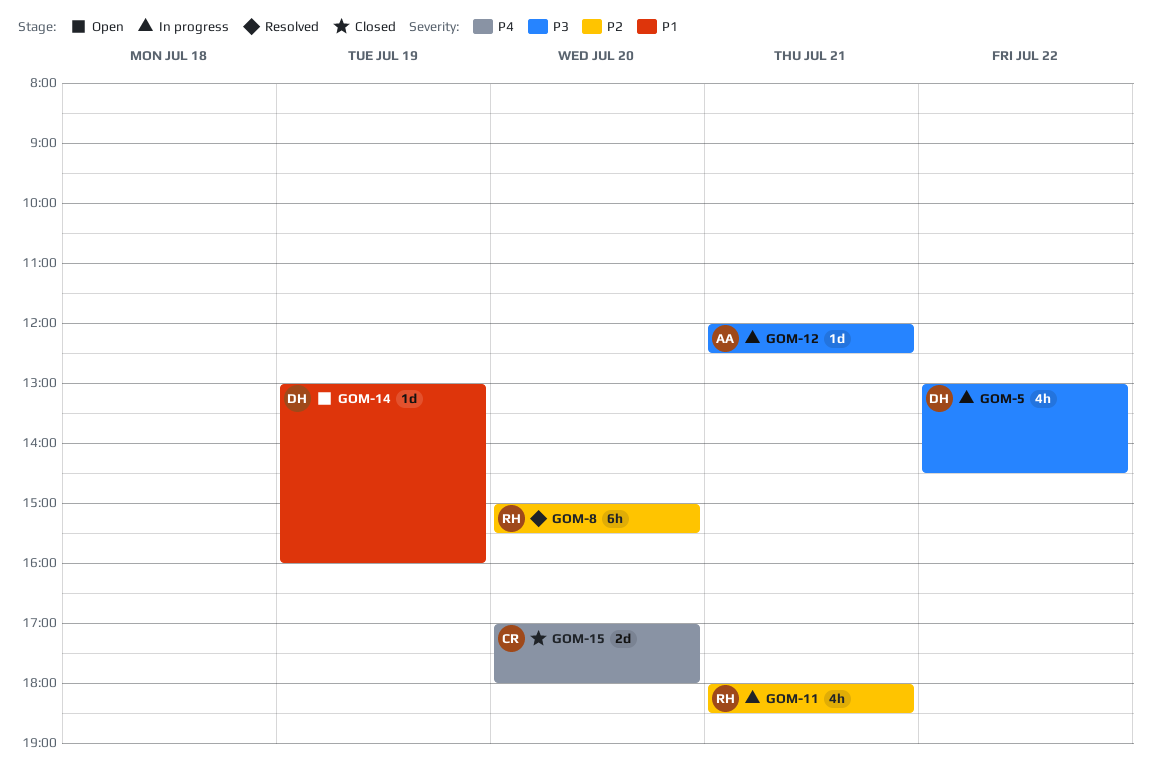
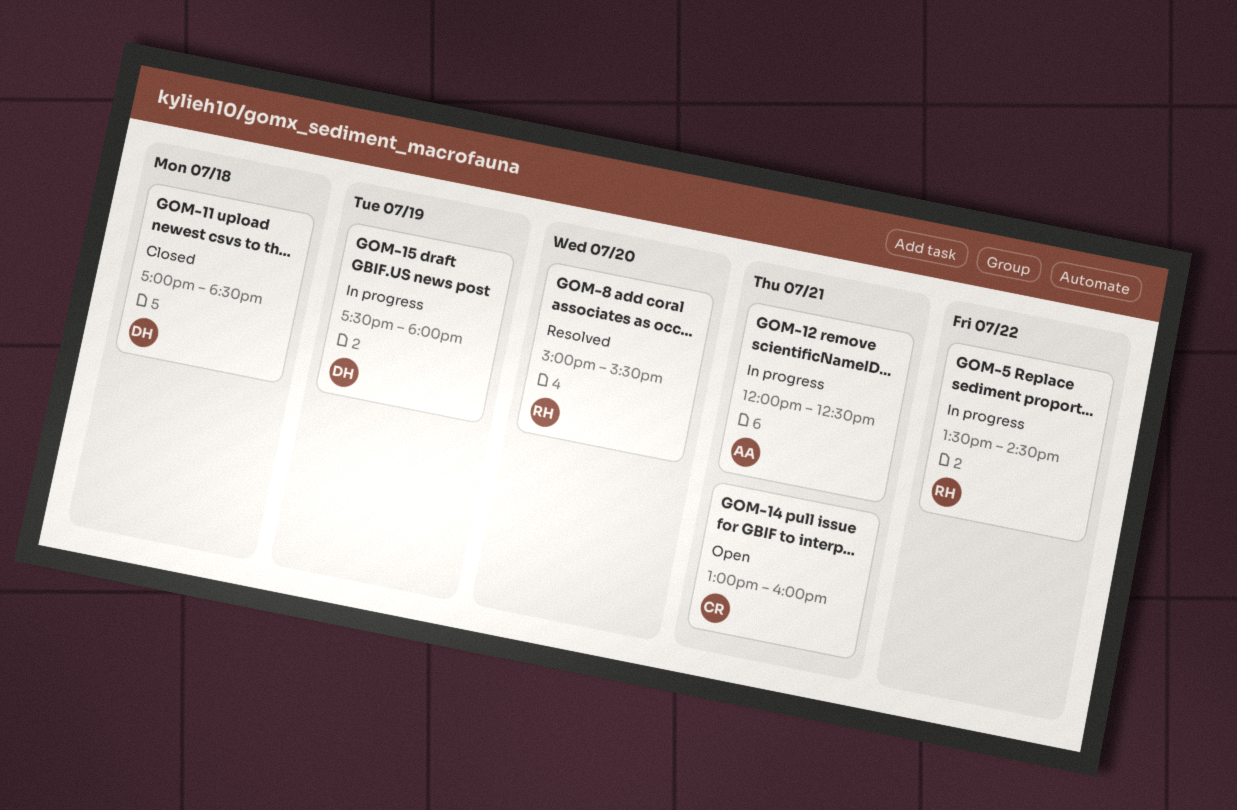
GOM-5, owner: DH -> RH
GOM-5, begins: 13:00 -> 13:30
GOM-11, status: In progress -> Closed
GOM-11, owner: RH -> DH
GOM-11, day: Jul 21 -> Jul 18
GOM-11, begins: 18:00 -> 17:00
GOM-14, owner: DH -> CR
GOM-14, day: Jul 19 -> Jul 21
GOM-15, status: Closed -> In progress
GOM-15, owner: CR -> DH
GOM-15, day: Jul 20 -> Jul 19
GOM-15, begins: 17:00 -> 17:30

